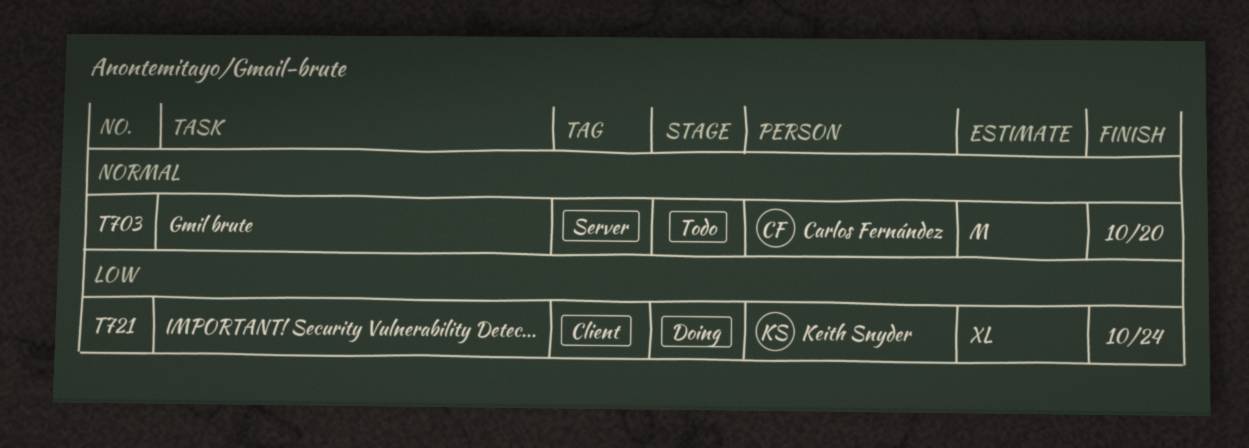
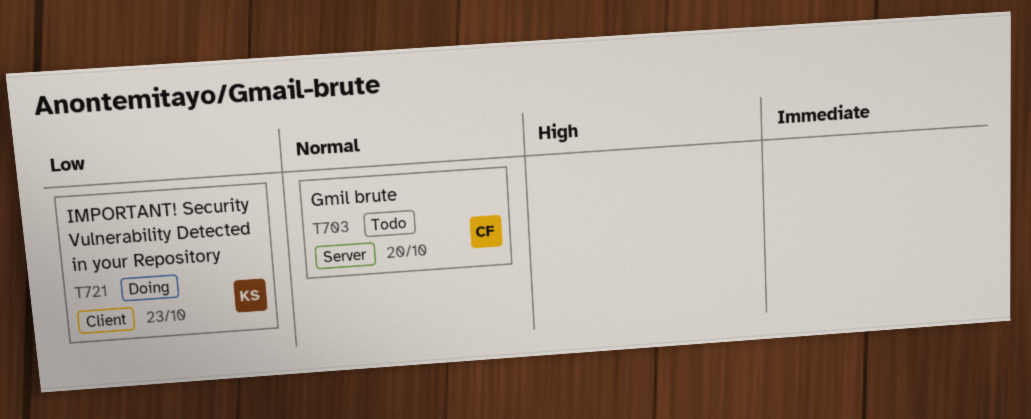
T721, due: Oct 24 -> Oct 23

